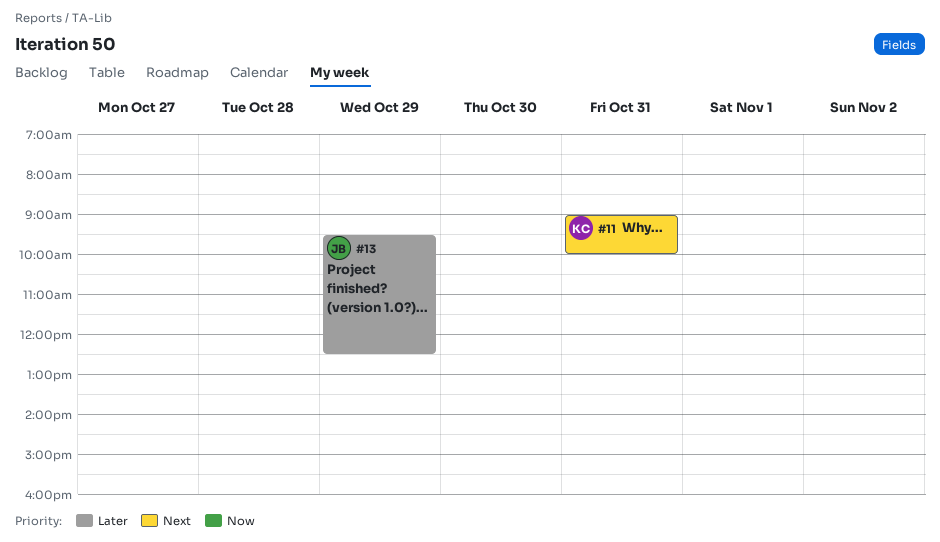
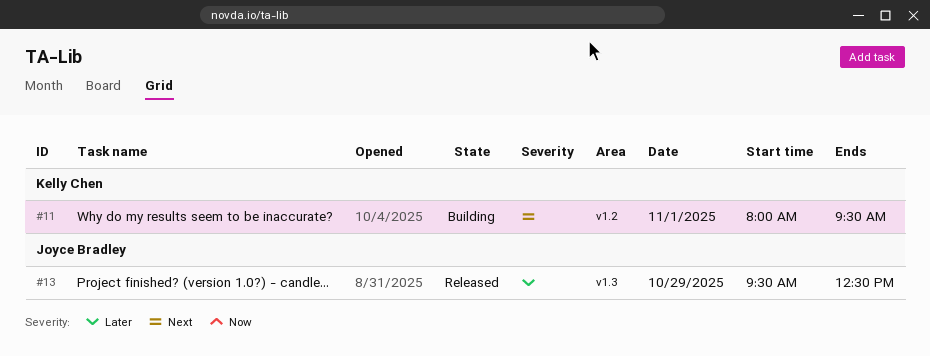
#11, day: Oct 31 -> Nov 1
#11, begins: 09:00 -> 08:00
#11, ends: 10:00 -> 09:30

